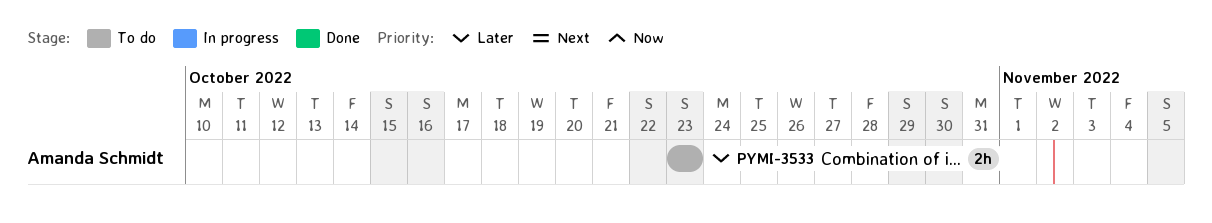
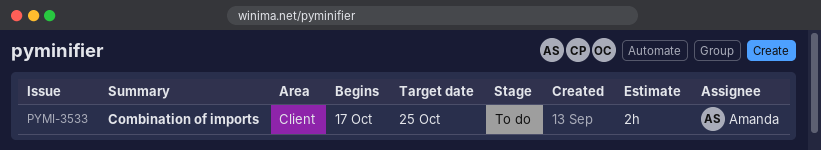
PYMI-3533, start: Oct 23 -> Oct 17
PYMI-3533, due: Oct 23 -> Oct 25

